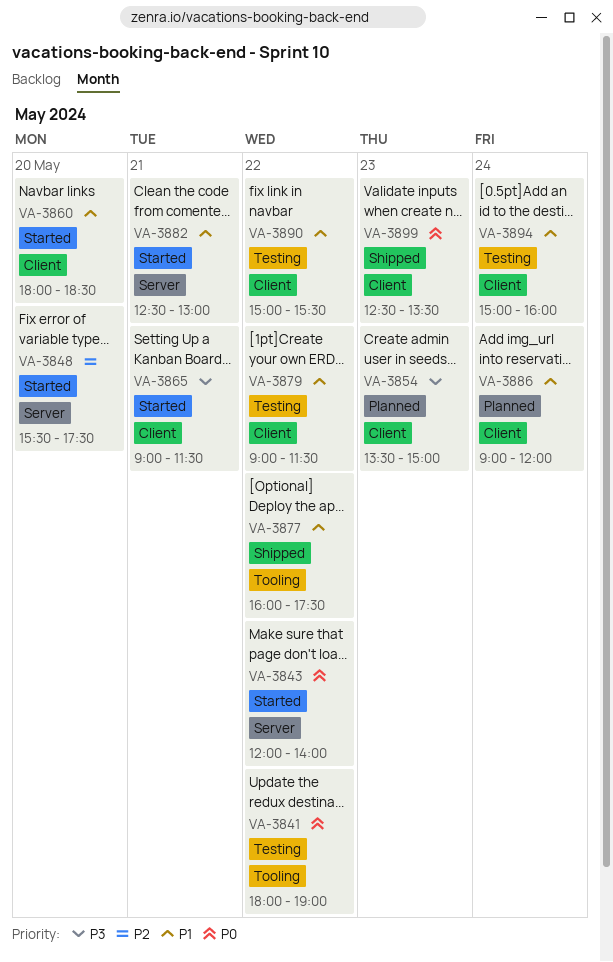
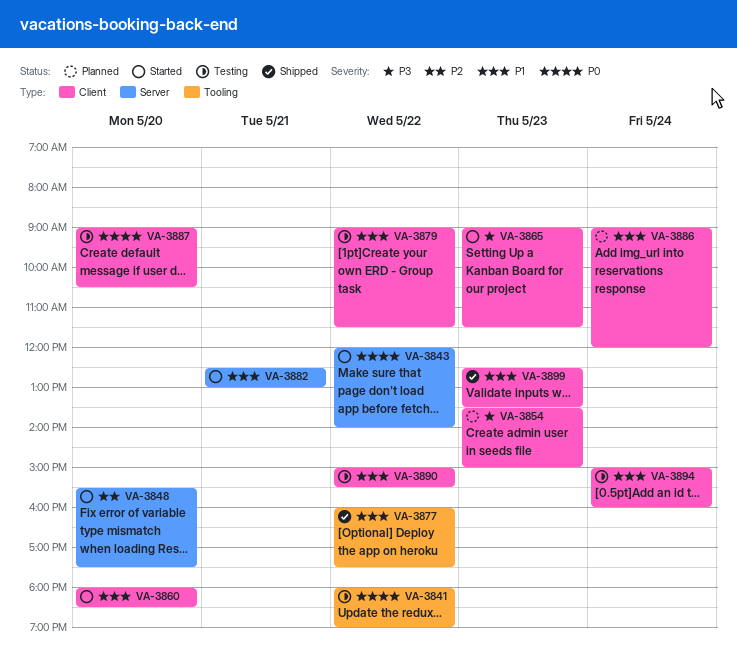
VA-3865, day: May 21 -> May 23
VA-3887: none -> present
VA-3899, priority: P0 -> P1

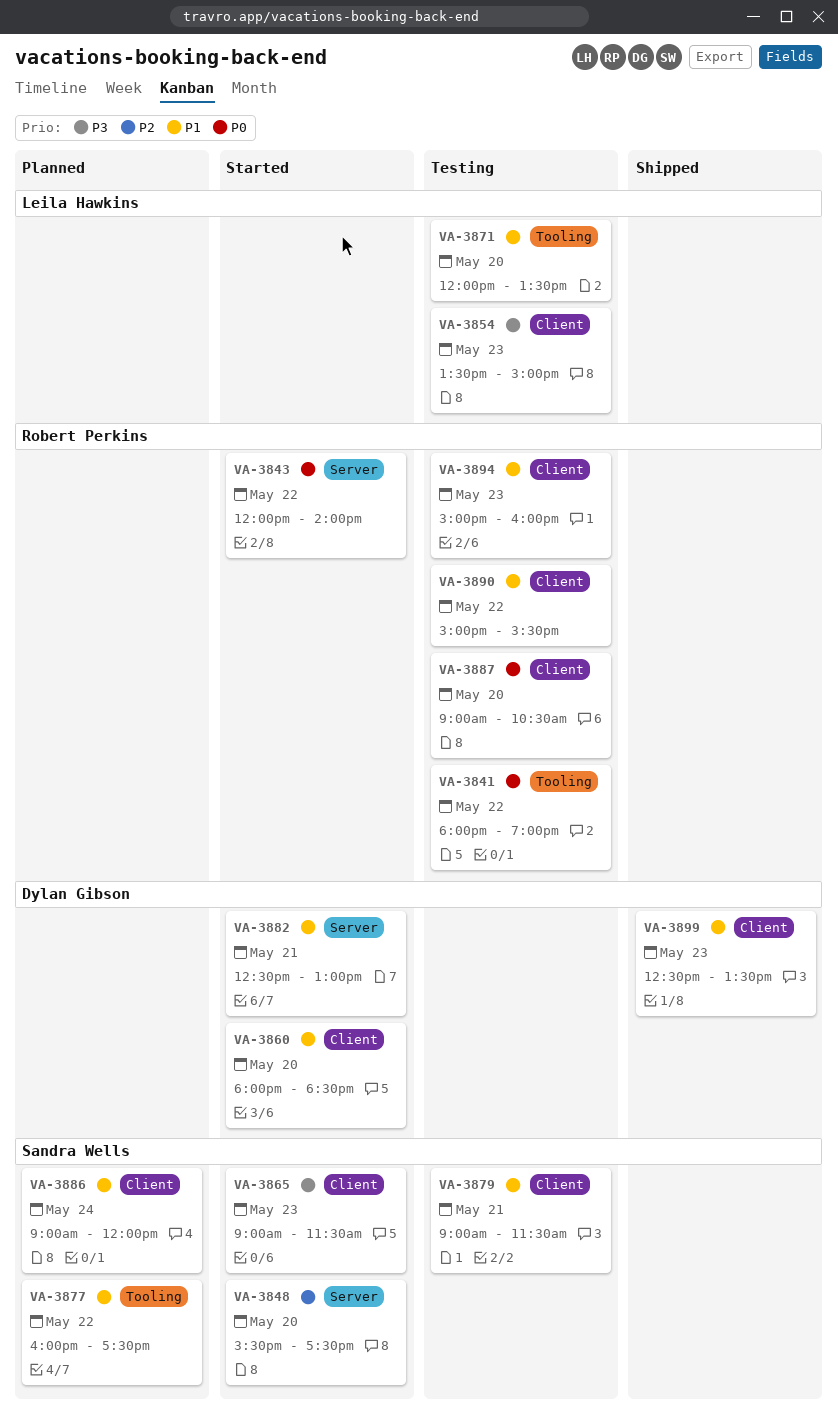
VA-3854, status: Planned -> Testing
VA-3871: none -> present
VA-3877, status: Shipped -> Planned
VA-3879, day: May 22 -> May 21
VA-3894, day: May 24 -> May 23

